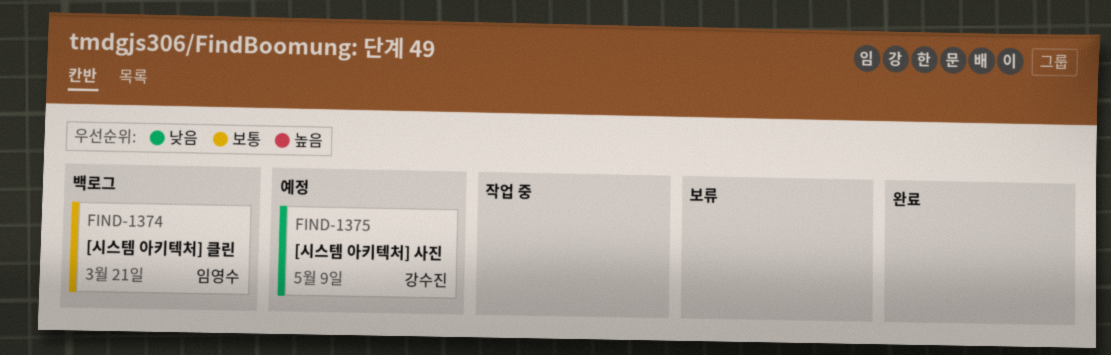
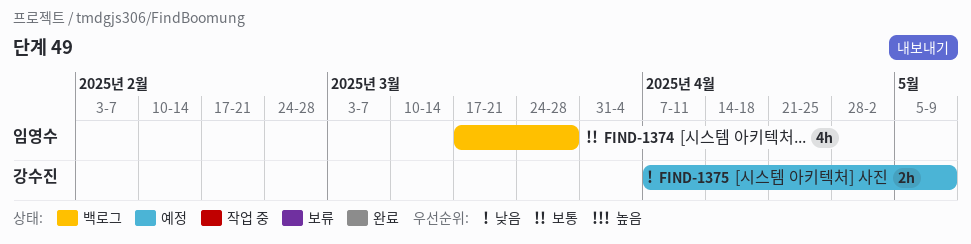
FIND-1374, due: Mar 21 -> Mar 28

